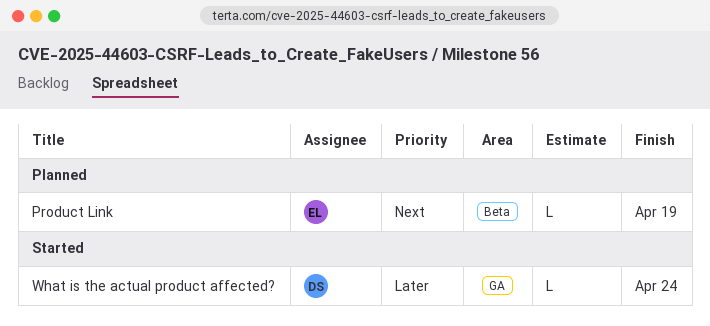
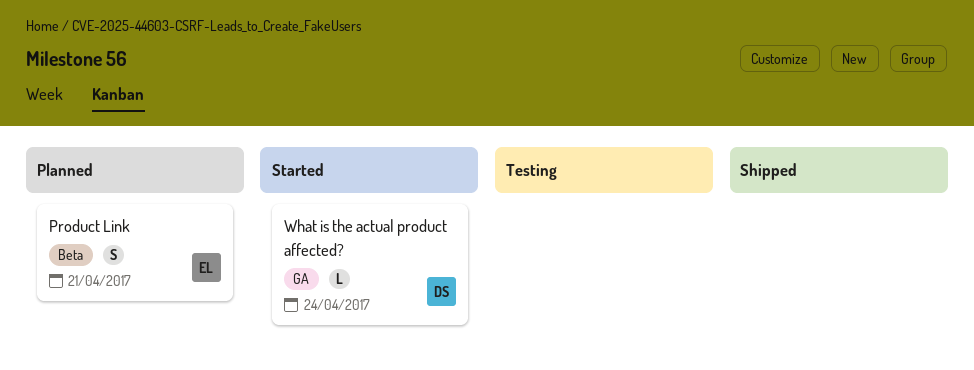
Product Link, estimate: L -> S
Product Link, due: Apr 19 -> Apr 21

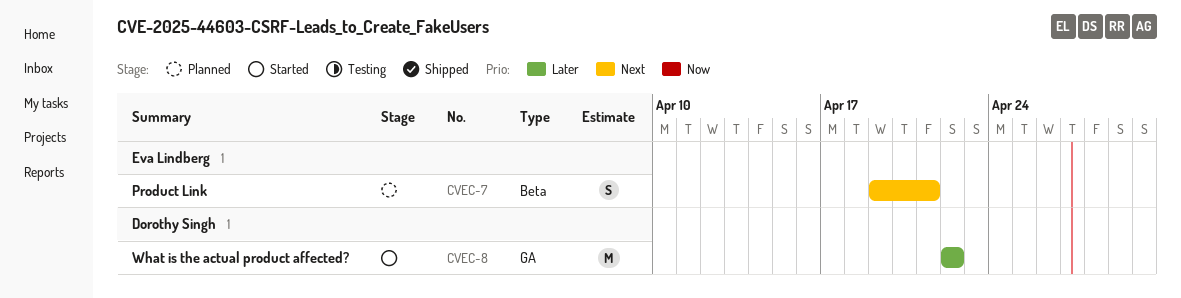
What is the actual product affected?, estimate: L -> M
What is the actual product affected?, due: Apr 24 -> Apr 22

